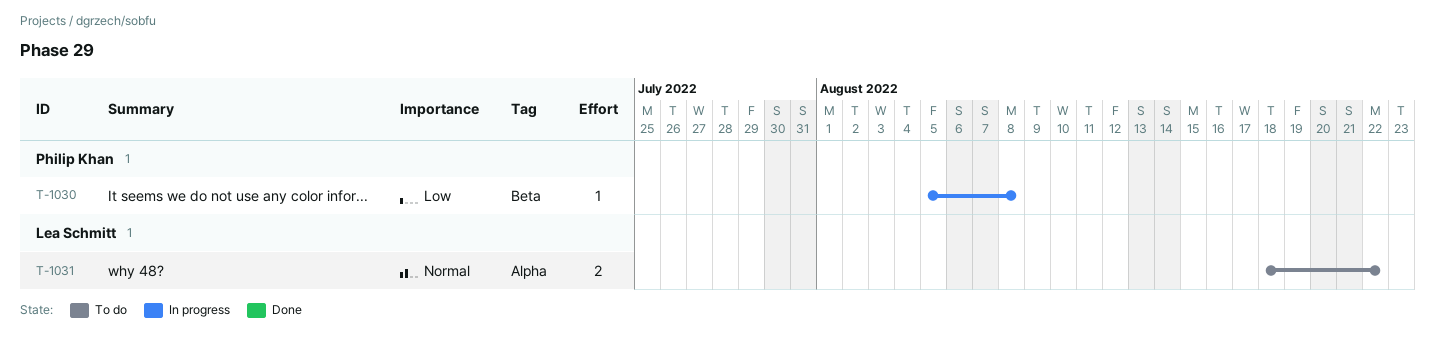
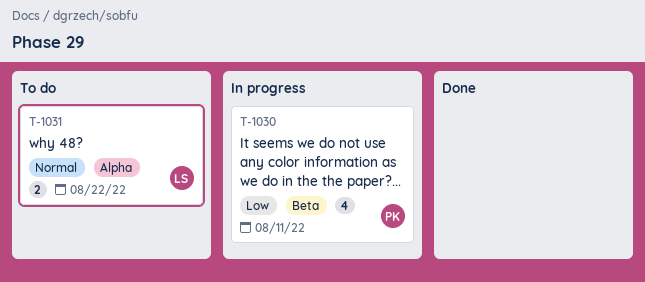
T-1030, estimate: 1 -> 4
T-1030, due: Aug 8 -> Aug 11

